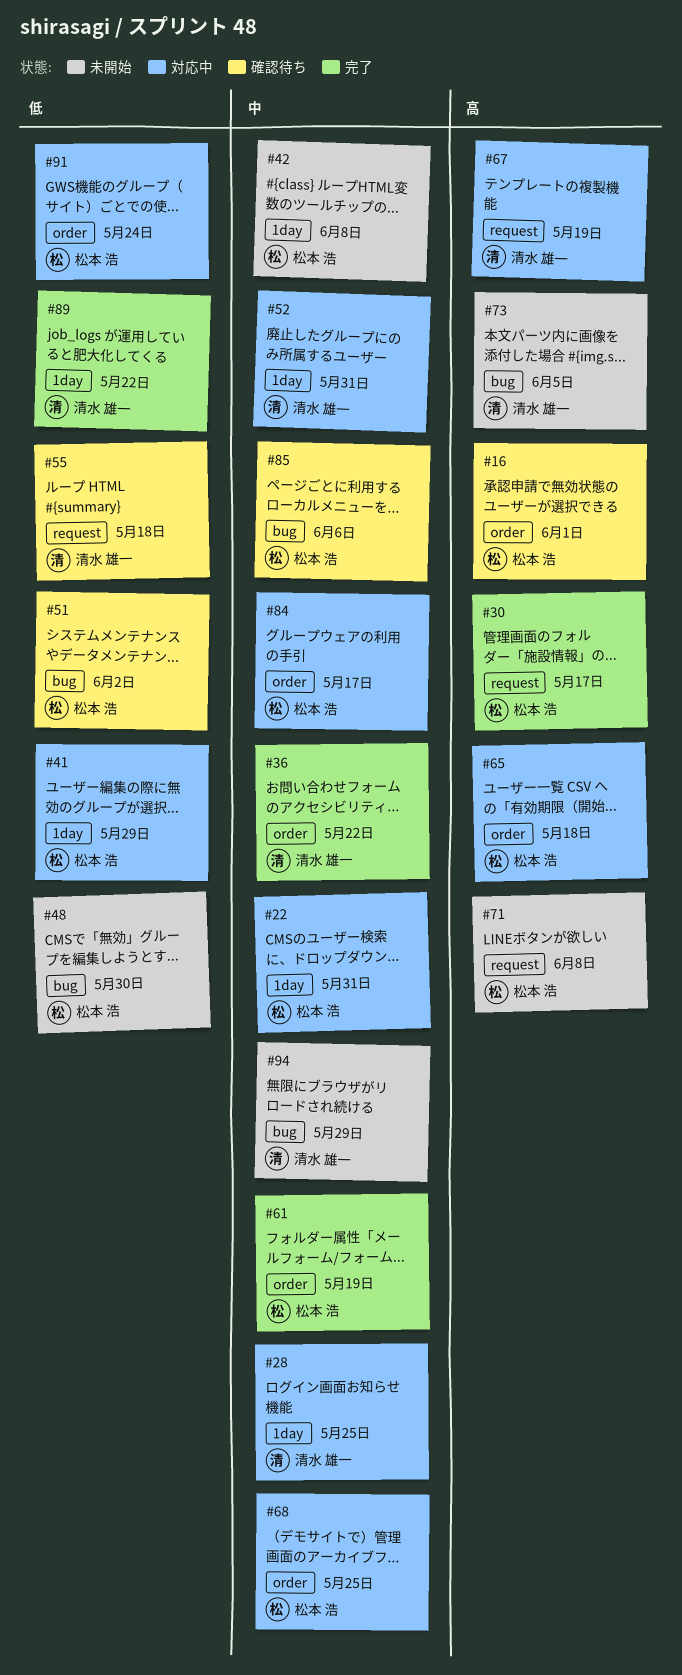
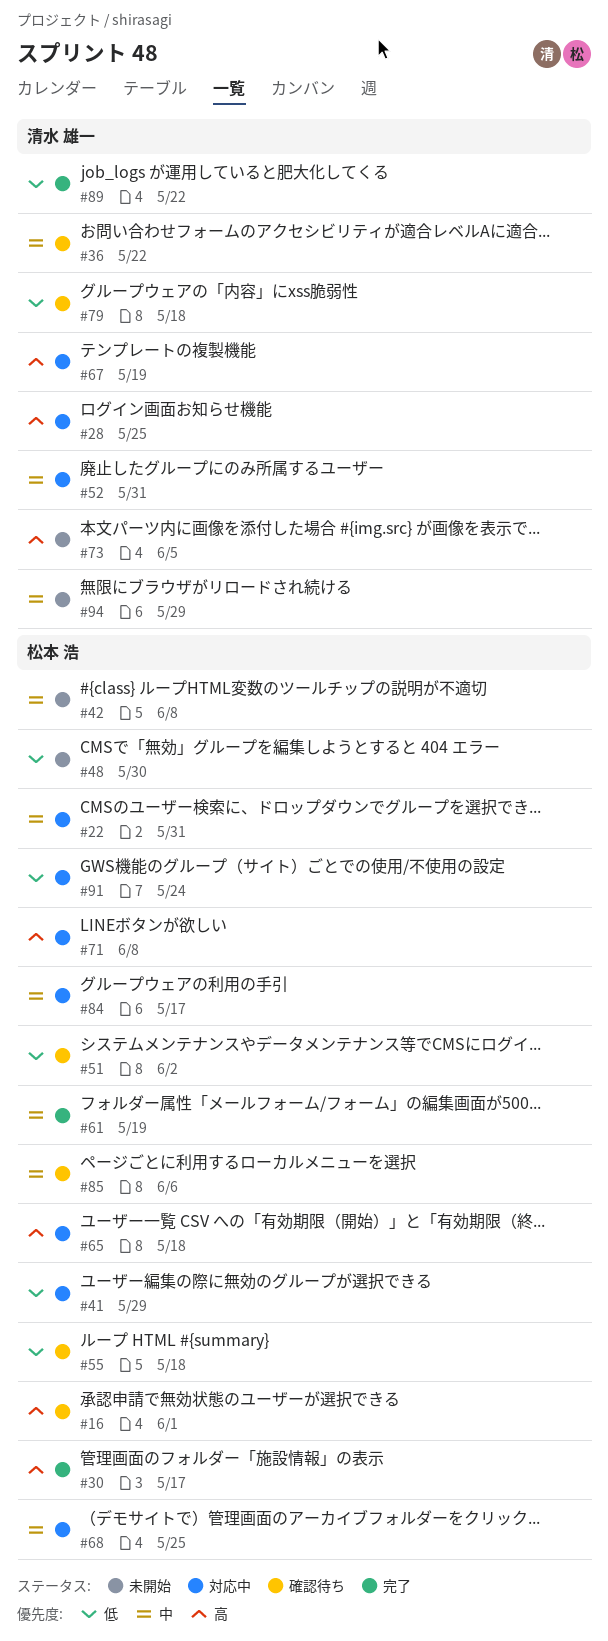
#28, priority: 中 -> 高
#36, status: 完了 -> 確認待ち
#55, owner: 清水 雄一 -> 松本 浩
#71, status: 未開始 -> 対応中
#79: none -> present

